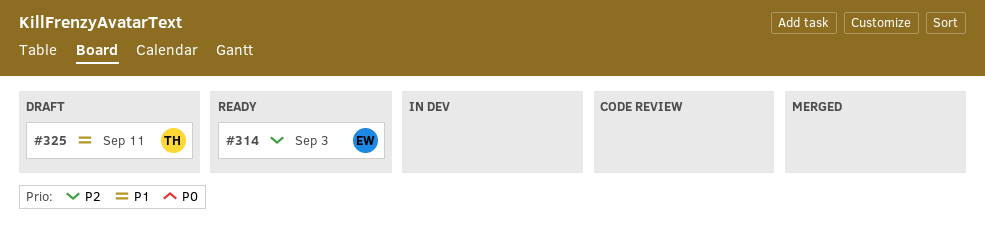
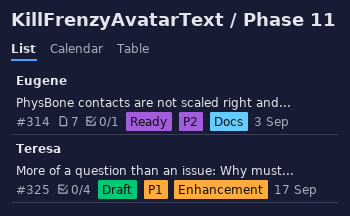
#325, due: Sep 11 -> Sep 17

